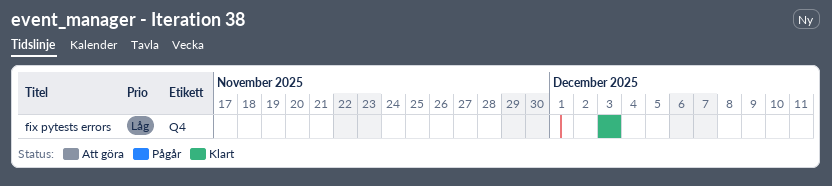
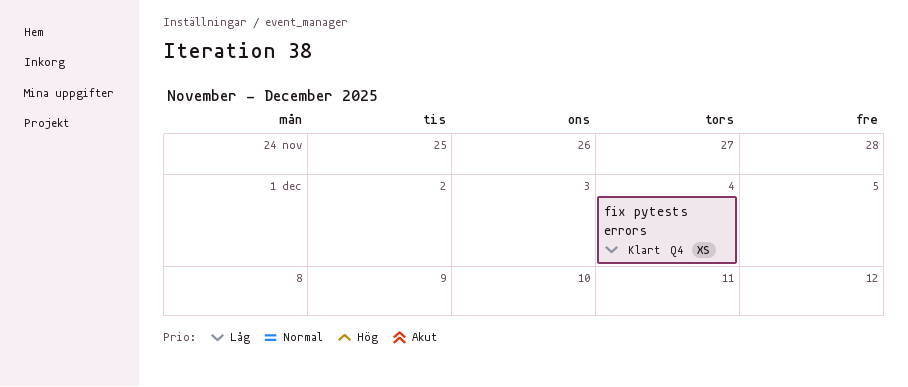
fix pytests errors, due: Dec 3 -> Dec 4

